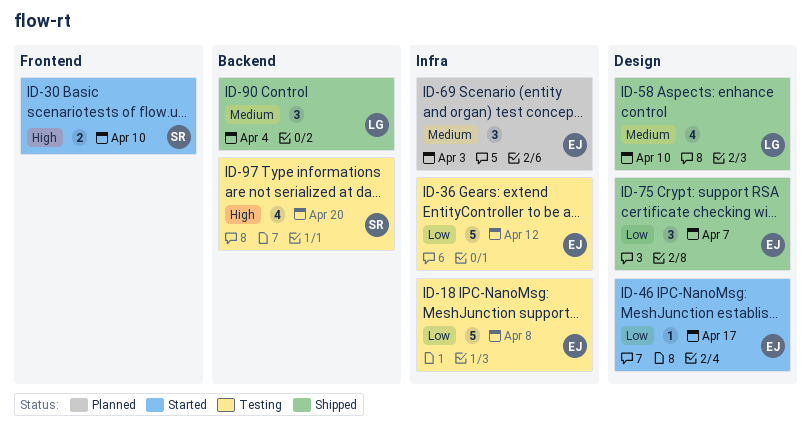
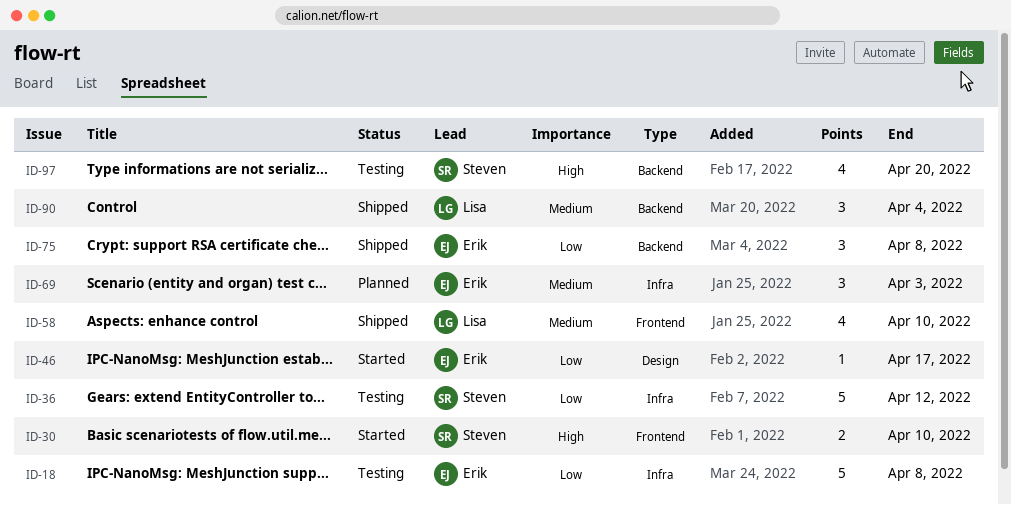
ID-36, owner: Erik -> Steven
ID-58, label: Design -> Frontend
ID-75, label: Design -> Backend
ID-75, due: Apr 7 -> Apr 8

